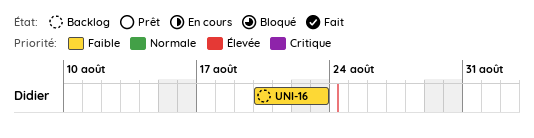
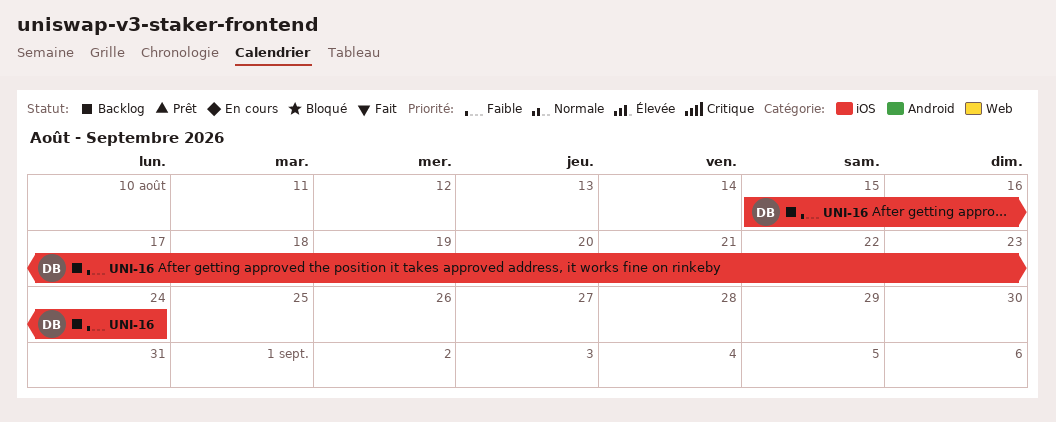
UNI-16, start: Aug 20 -> Aug 15
UNI-16, due: Aug 23 -> Aug 24

